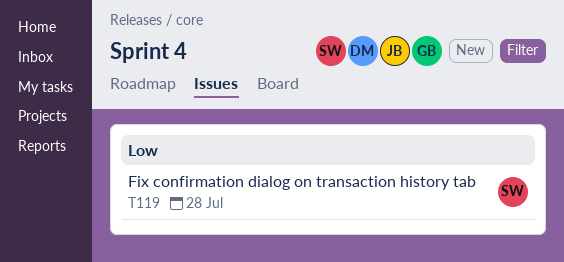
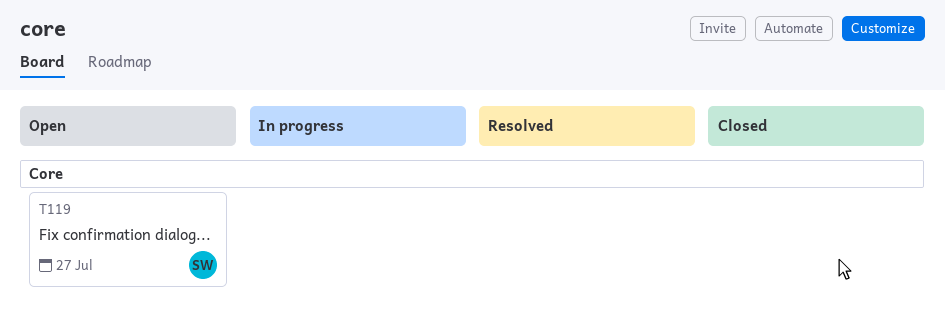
T119, due: Jul 28 -> Jul 27

